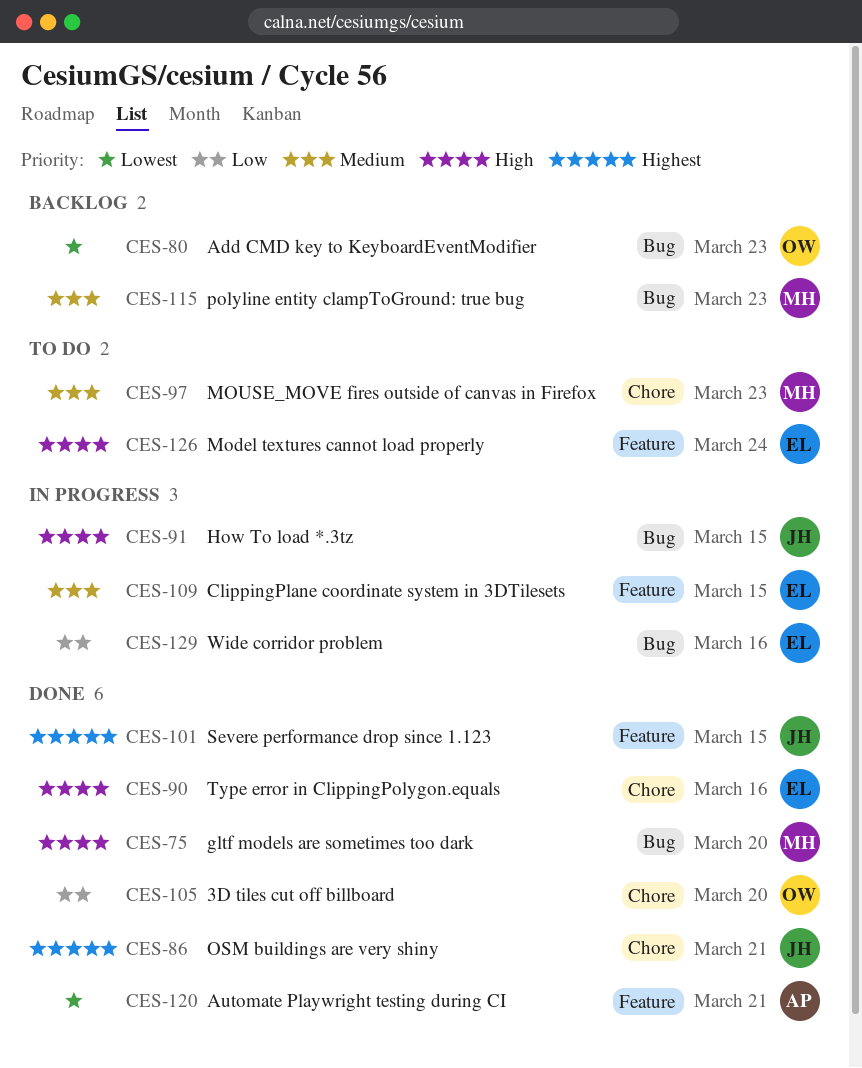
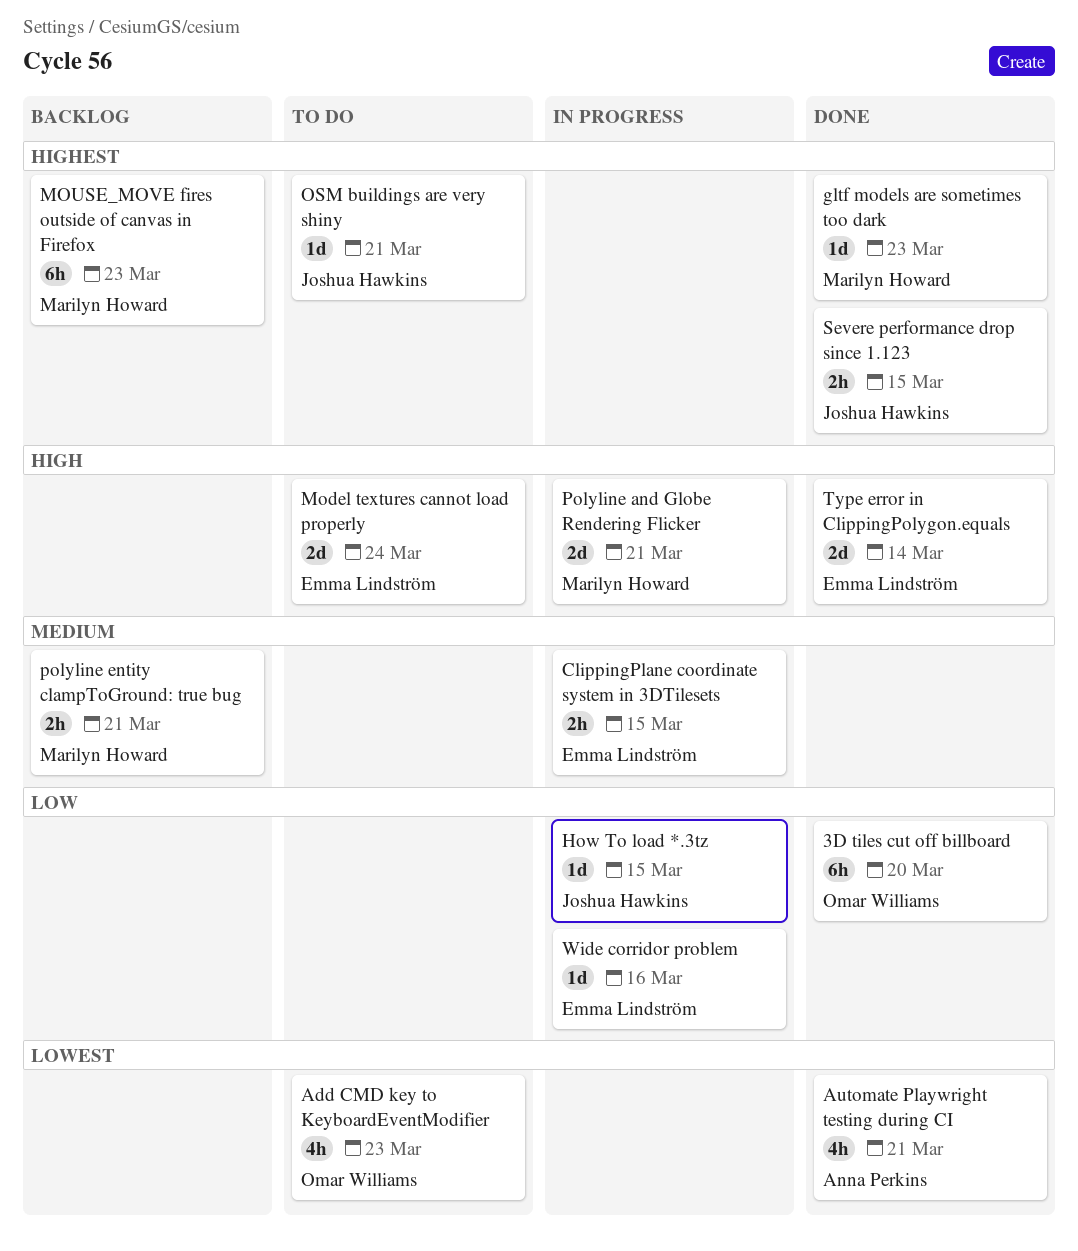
Add CMD key to KeyboardEventModifier, status: Backlog -> To do
gltf models are sometimes too dark, priority: High -> Highest
gltf models are sometimes too dark, due: Mar 20 -> Mar 23
How To load *.3tz, priority: High -> Low
MOUSE_MOVE fires outside of canvas in Firefox, status: To do -> Backlog
MOUSE_MOVE fires outside of canvas in Firefox, priority: Medium -> Highest
OSM buildings are very shiny, status: Done -> To do
Polyline and Globe Rendering Flicker: none -> present
polyline entity clampToGround: true bug, due: Mar 23 -> Mar 21
Type error in ClippingPolygon.equals, due: Mar 16 -> Mar 14

